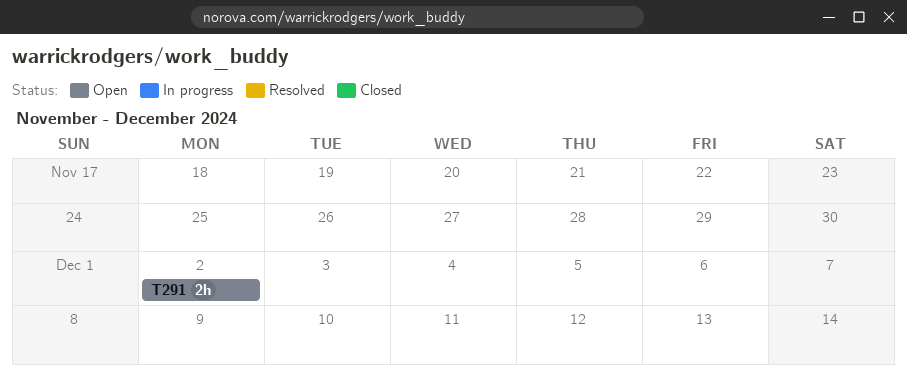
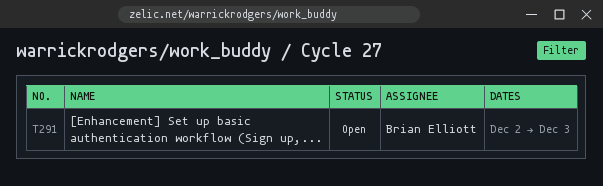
T291, due: Dec 2 -> Dec 3

